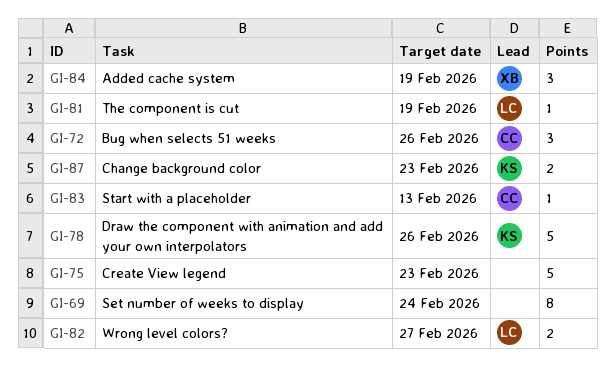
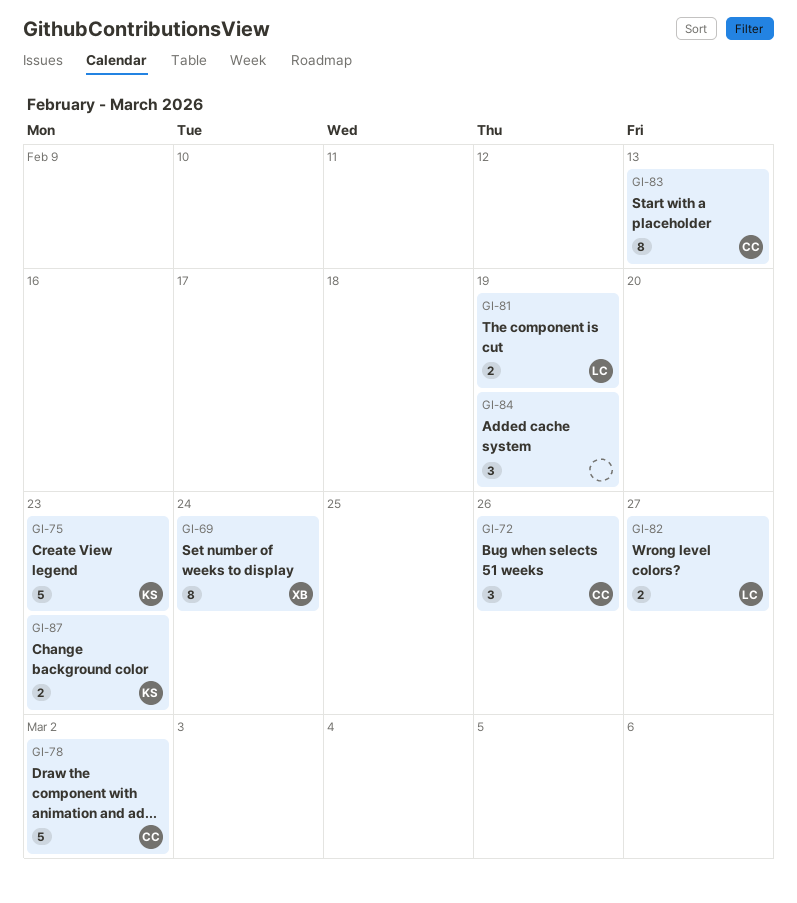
GI-69, owner: none -> XB
GI-75, owner: none -> KS
GI-78, owner: KS -> CC
GI-78, due: Feb 26 -> Mar 2
GI-81, estimate: 1 -> 2
GI-83, estimate: 1 -> 8
GI-84, owner: XB -> none

